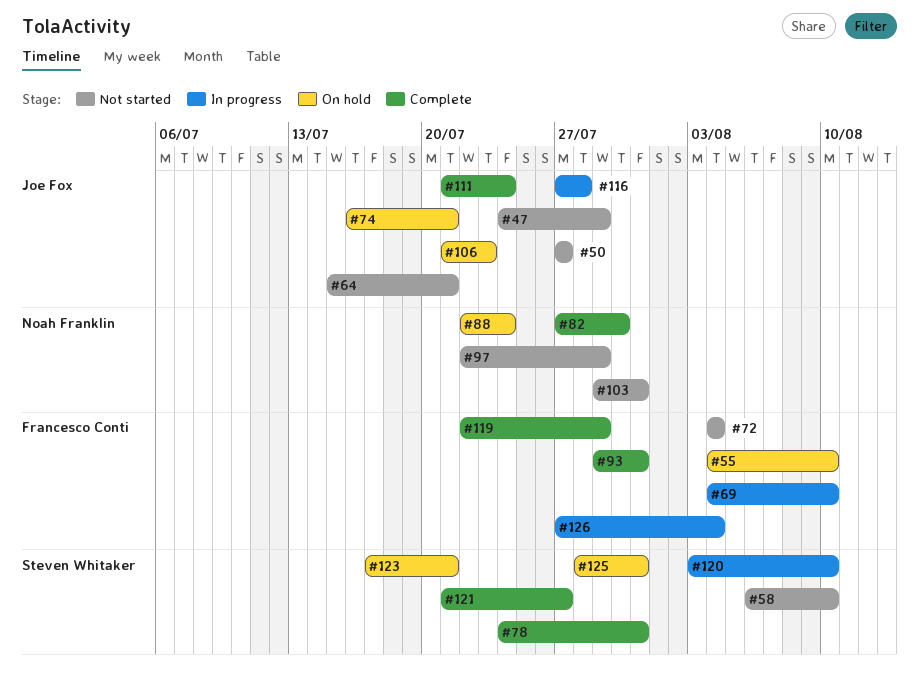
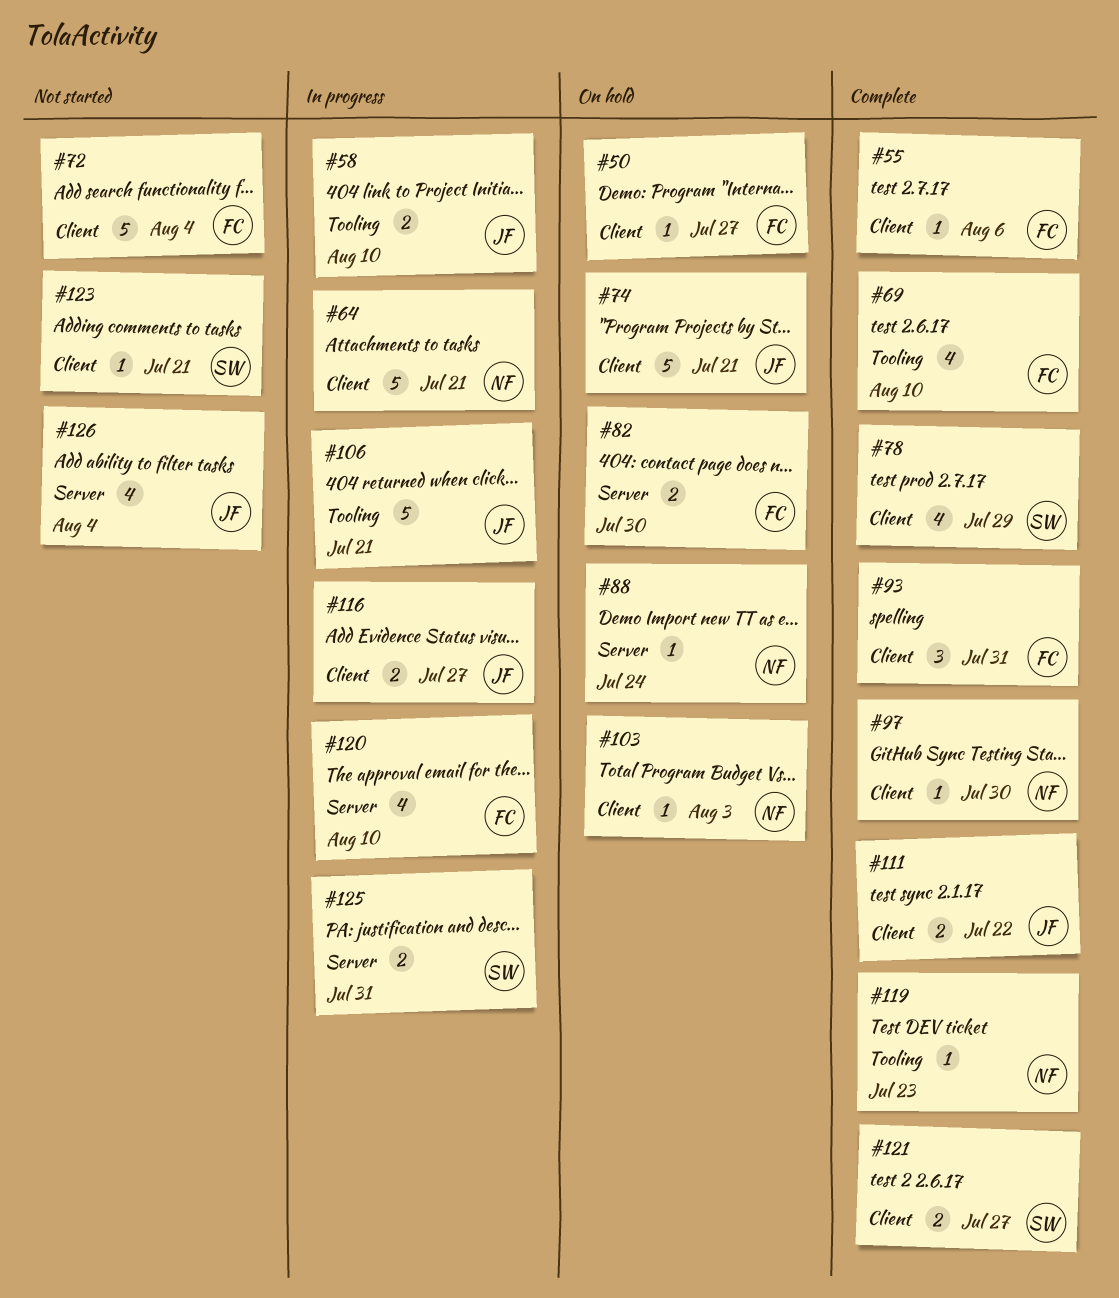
#47: present -> none
#50, status: Not started -> On hold
#50, owner: Joe Fox -> Francesco Conti
#55, status: On hold -> Complete
#55, due: Aug 10 -> Aug 6
#58, status: Not started -> In progress
#58, owner: Steven Whitaker -> Joe Fox
#64, status: Not started -> In progress
#64, owner: Joe Fox -> Noah Franklin
#69, status: In progress -> Complete
#78, due: Jul 31 -> Jul 29
#82, status: Complete -> On hold
#82, owner: Noah Franklin -> Francesco Conti
#97, status: Not started -> Complete
#97, due: Jul 29 -> Jul 30
#103, status: Not started -> On hold
#103, due: Jul 31 -> Aug 3
#106, status: On hold -> In progress
#106, due: Jul 23 -> Jul 21
#111, due: Jul 24 -> Jul 22
#116, due: Jul 28 -> Jul 27
#119, owner: Francesco Conti -> Noah Franklin
#119, due: Jul 29 -> Jul 23
#120, owner: Steven Whitaker -> Francesco Conti
#123, status: On hold -> Not started
#125, status: On hold -> In progress
#126, status: In progress -> Not started
#126, owner: Francesco Conti -> Joe Fox

